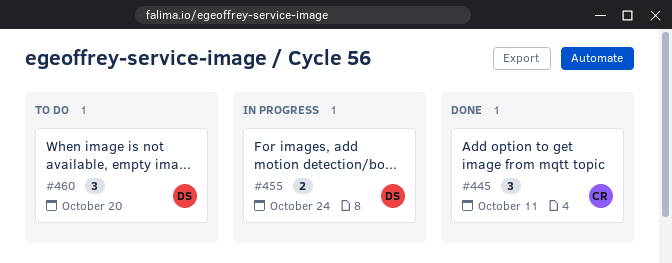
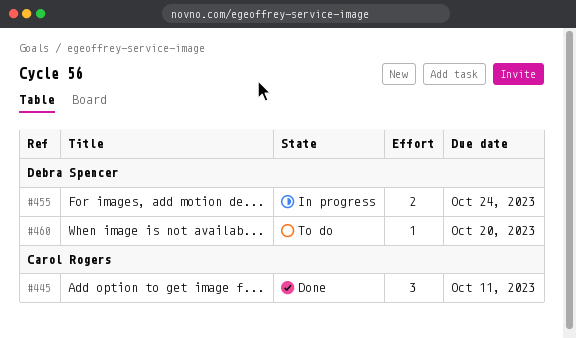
#460, estimate: 3 -> 1

